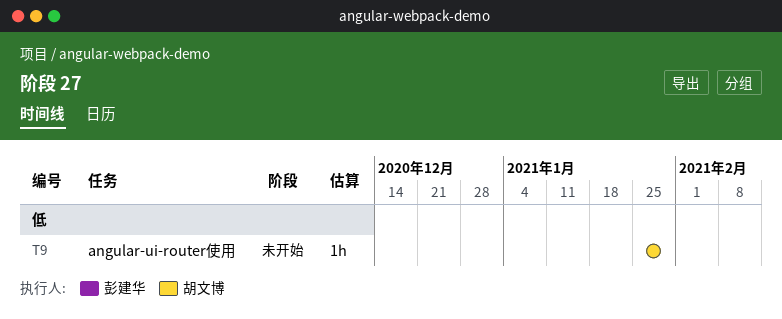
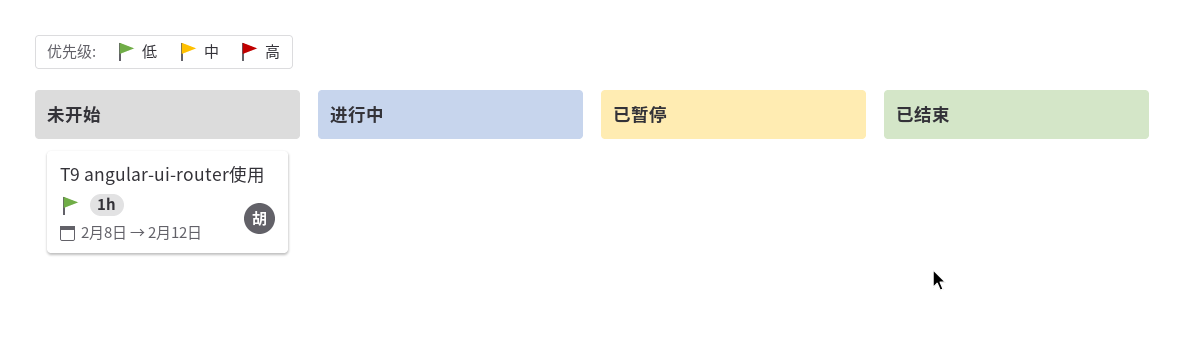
T9, start: Jan 25 -> Feb 8
T9, due: Jan 29 -> Feb 12

